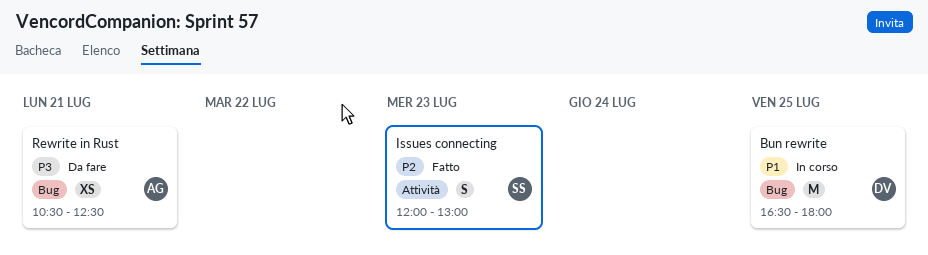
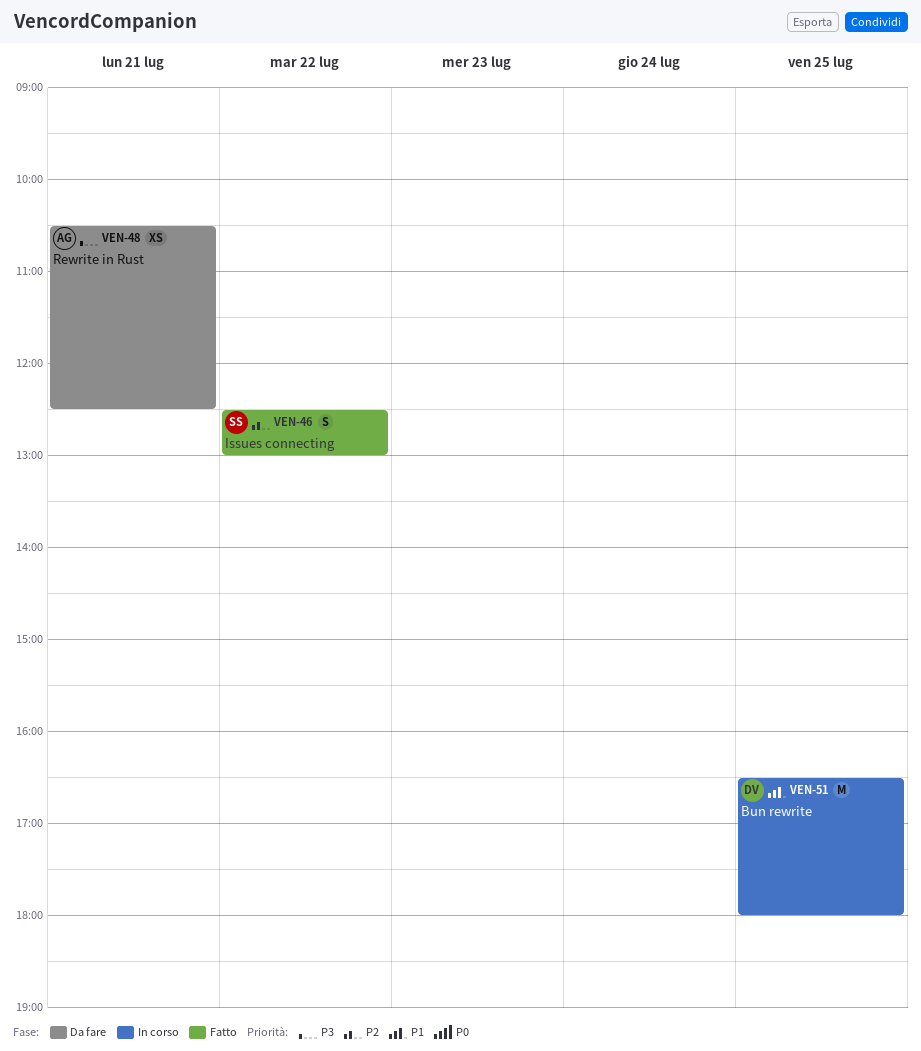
Issues connecting, day: Jul 23 -> Jul 22
Issues connecting, begins: 12:00 -> 12:30

